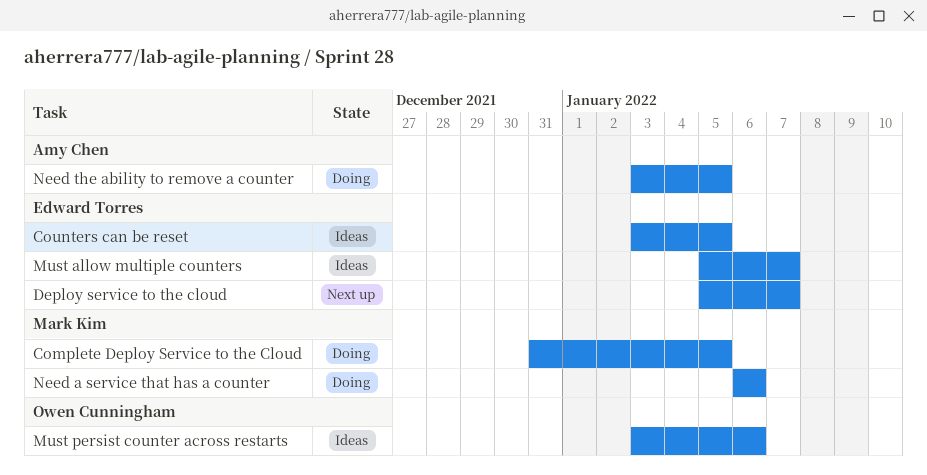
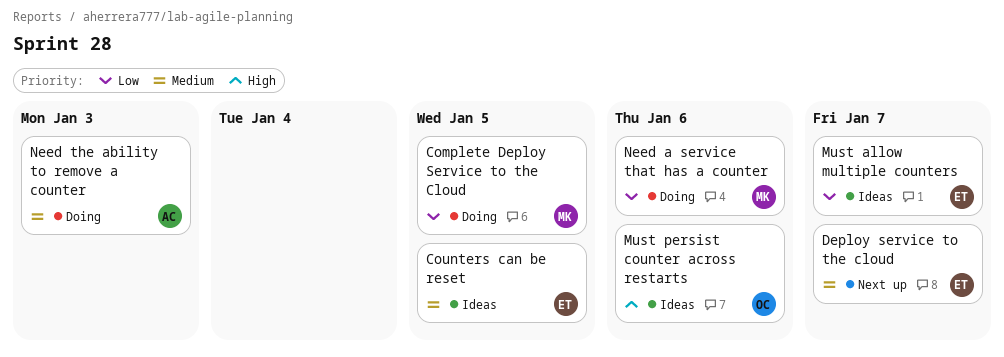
Need the ability to remove a counter, due: Jan 5 -> Jan 3

